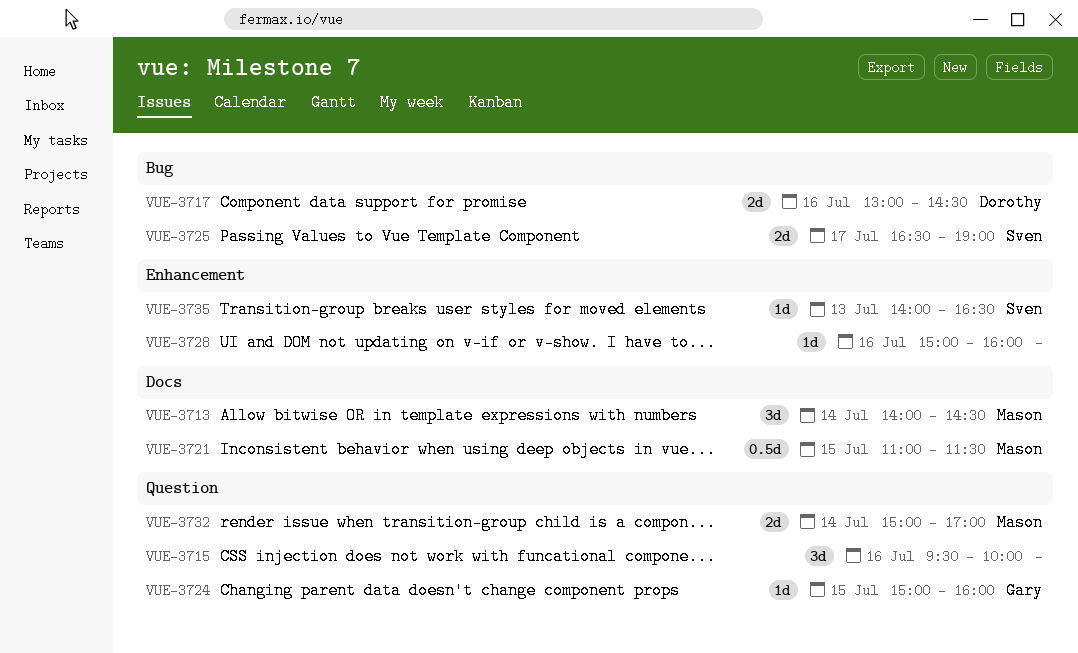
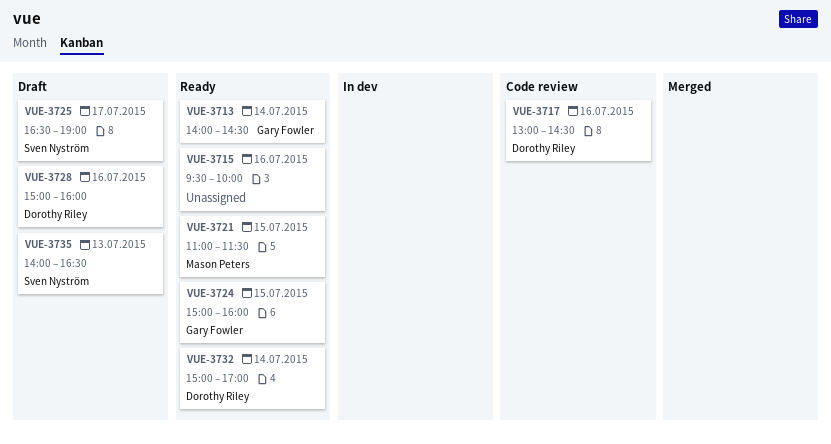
VUE-3713, owner: Mason Peters -> Gary Fowler
VUE-3728, owner: none -> Dorothy Riley
VUE-3732, owner: Mason Peters -> Dorothy Riley

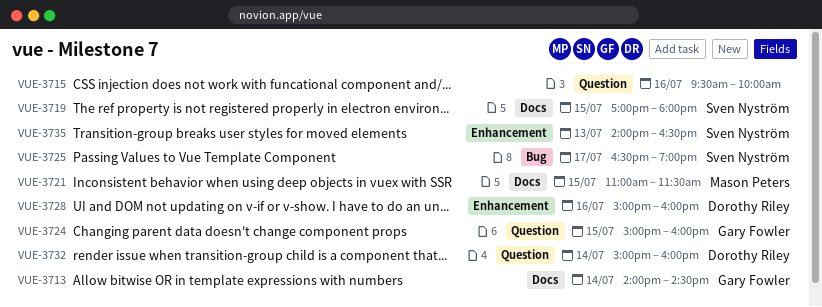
VUE-3717: present -> none
VUE-3719: none -> present
VUE-3732, ends: 17:00 -> 16:00

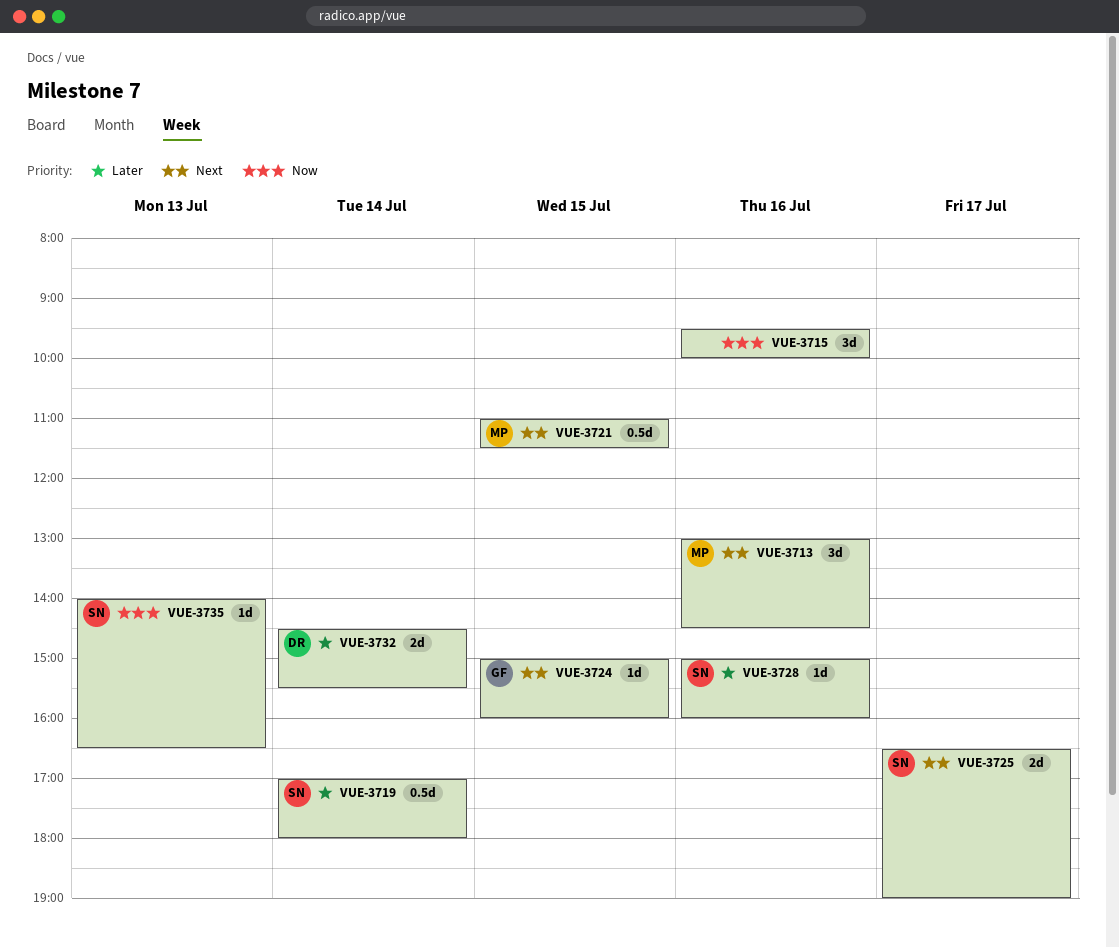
VUE-3713, owner: Gary Fowler -> Mason Peters
VUE-3713, day: Jul 14 -> Jul 16
VUE-3713, begins: 14:00 -> 13:00
VUE-3719, day: Jul 15 -> Jul 14
VUE-3728, owner: Dorothy Riley -> Sven Nyström
VUE-3732, begins: 15:00 -> 14:30
VUE-3732, ends: 16:00 -> 15:30

